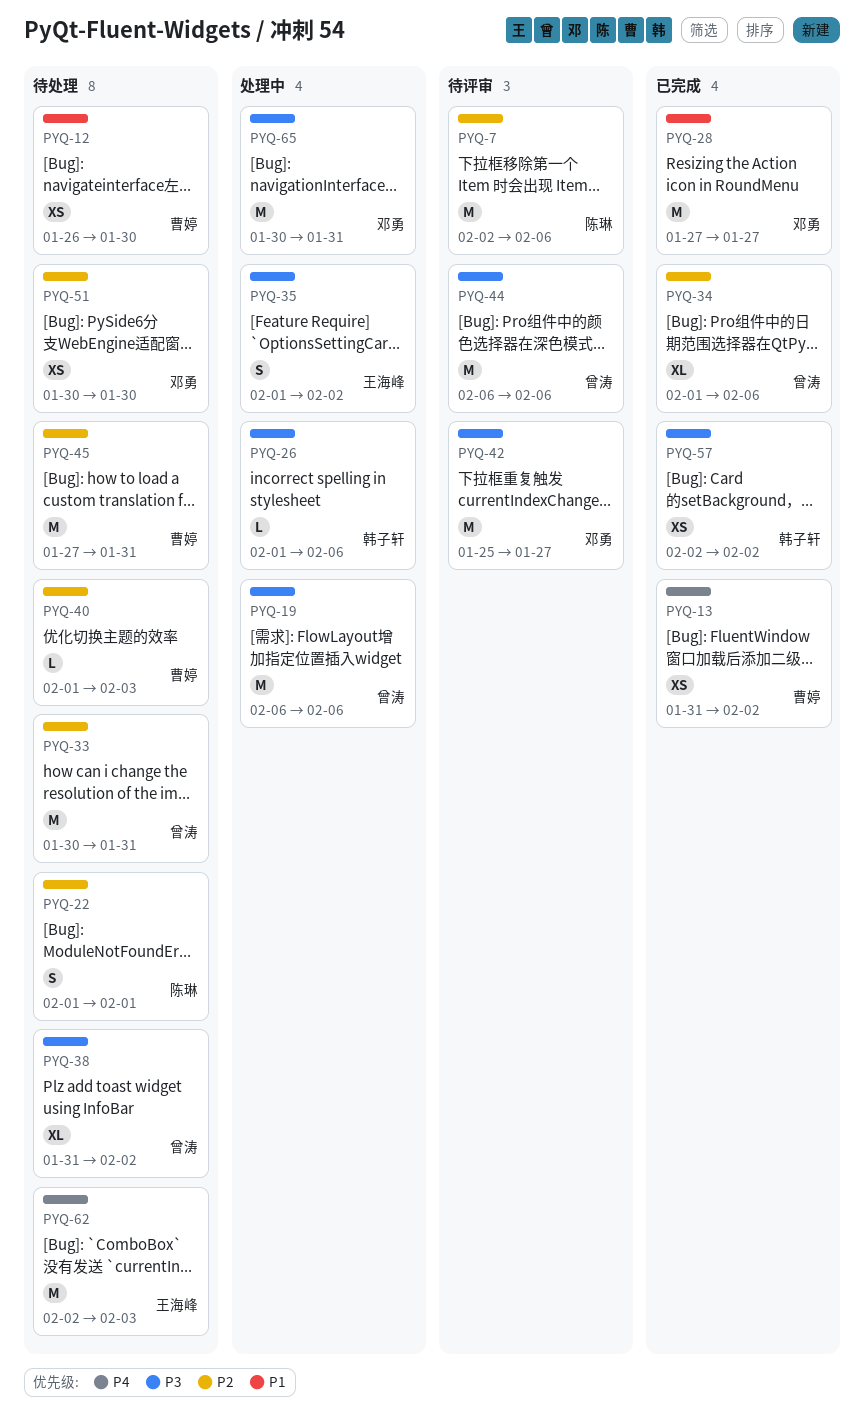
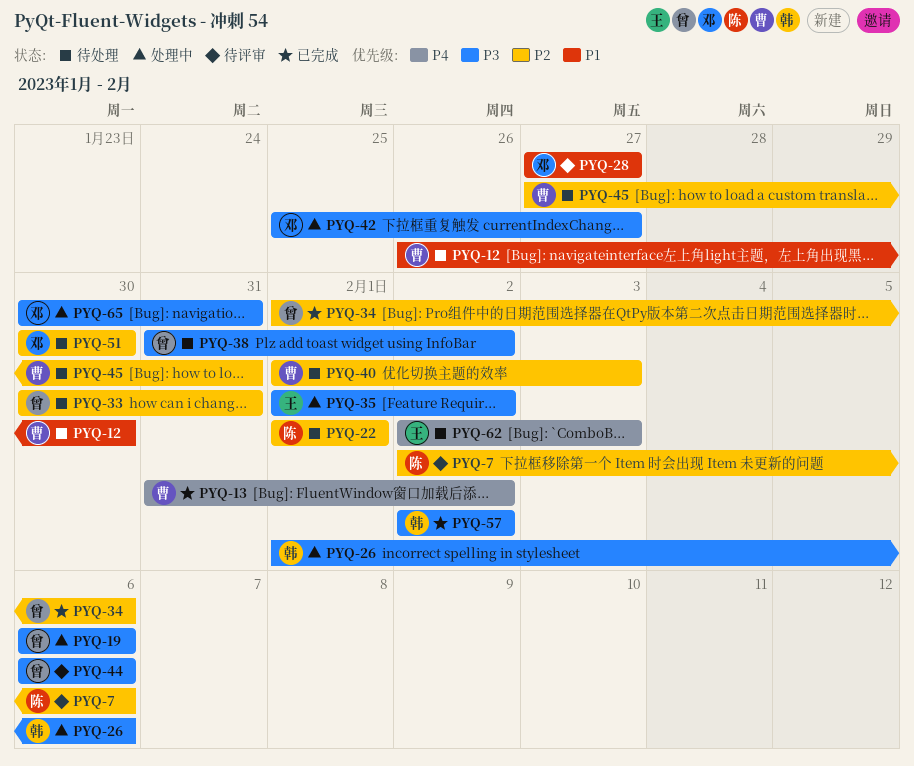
PYQ-28, status: 已完成 -> 待评审
PYQ-42, status: 待评审 -> 处理中

